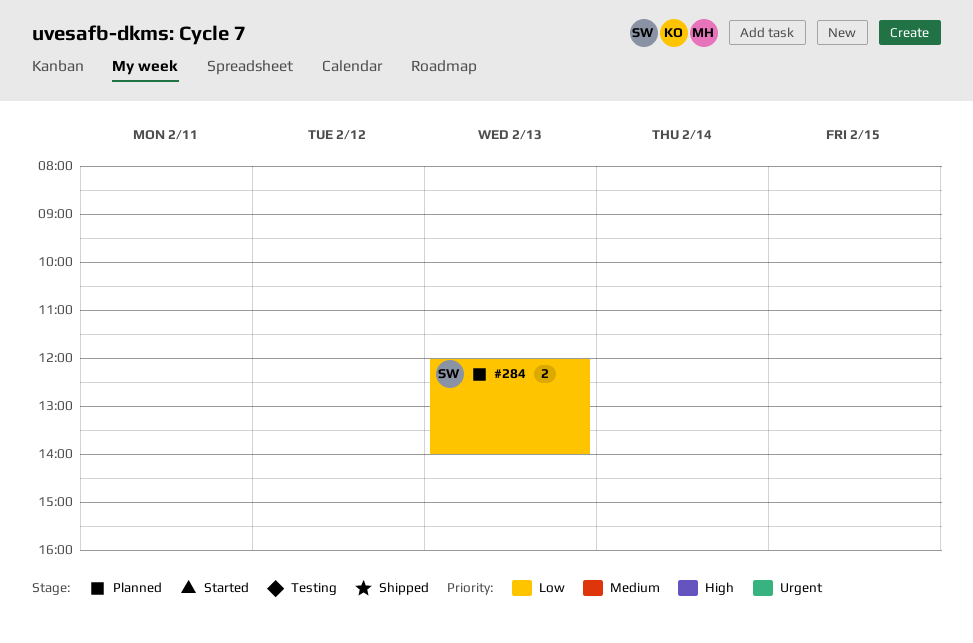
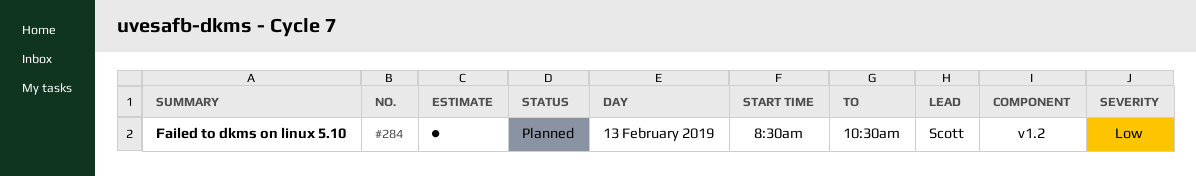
#284, estimate: 2 -> 1
#284, begins: 12:00 -> 08:30
#284, ends: 14:00 -> 10:30

